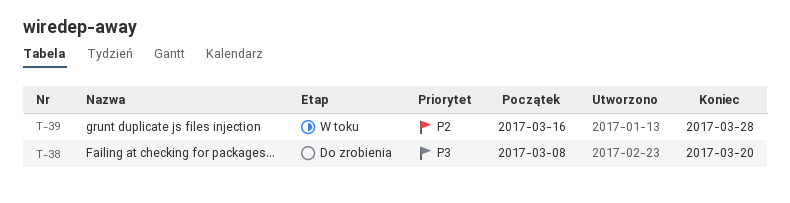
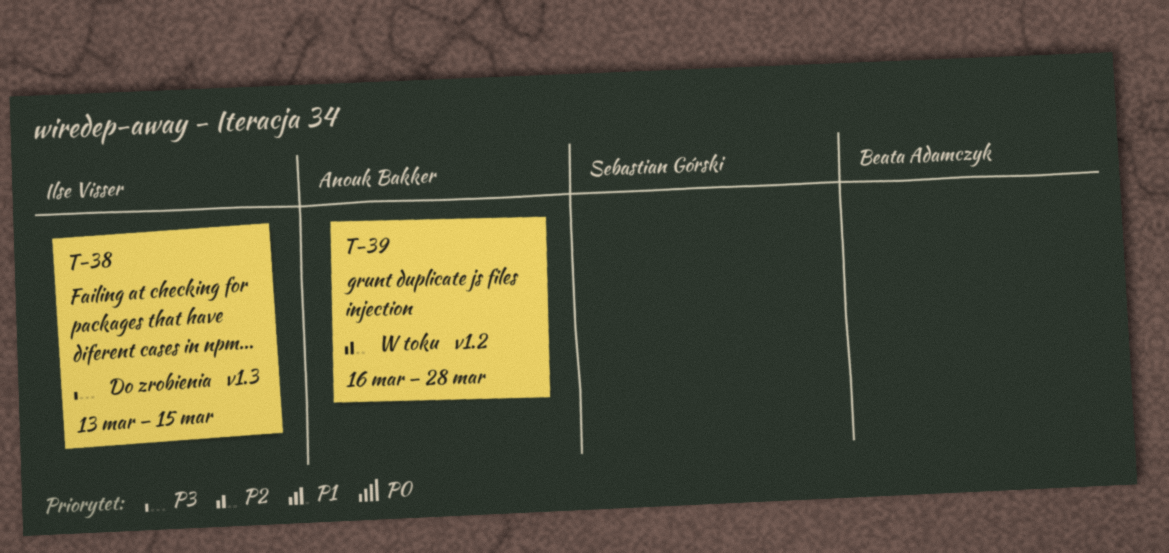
T-38, start: Mar 8 -> Mar 13
T-38, due: Mar 20 -> Mar 15

